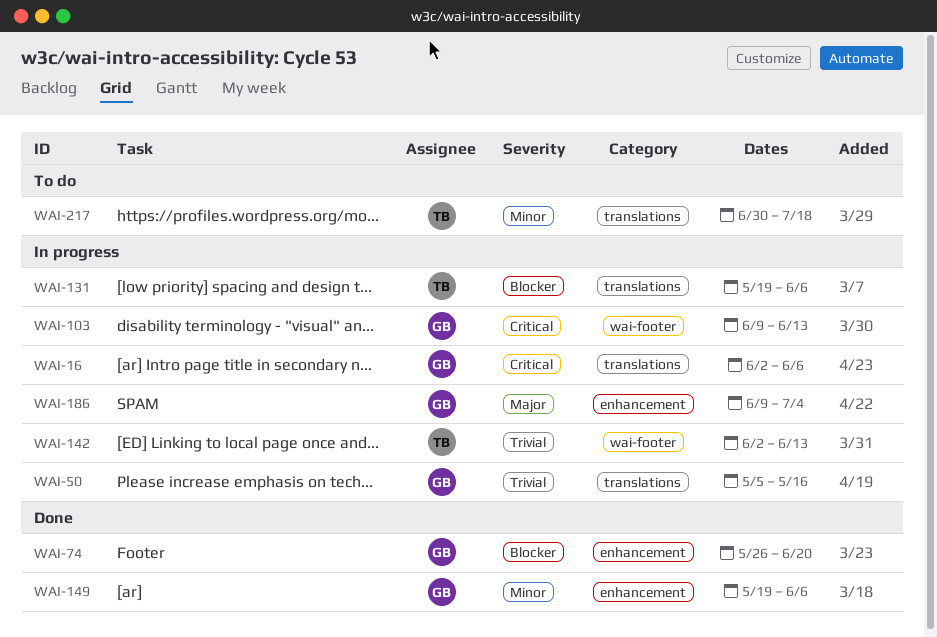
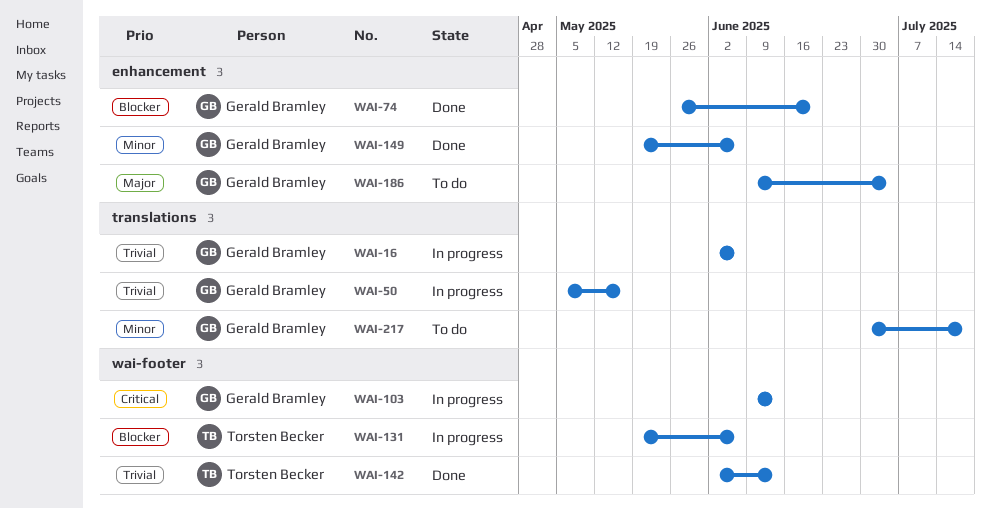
WAI-16, priority: Critical -> Trivial
WAI-131, label: translations -> wai-footer
WAI-142, status: In progress -> Done
WAI-186, status: In progress -> To do
WAI-217, owner: Torsten Becker -> Gerald Bramley

